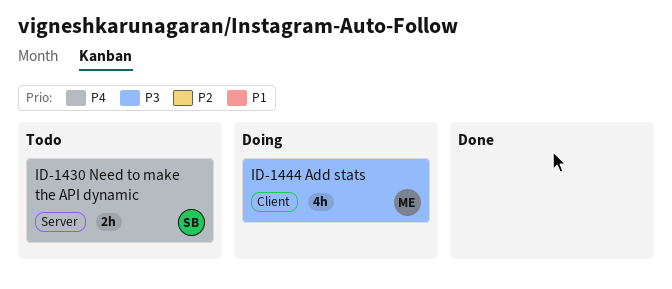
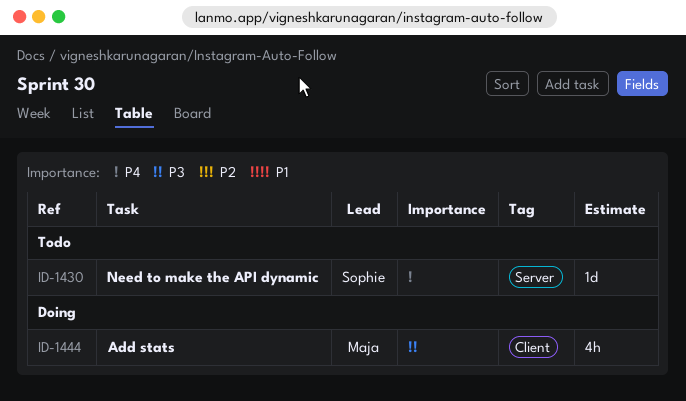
ID-1430, estimate: 2h -> 1d

